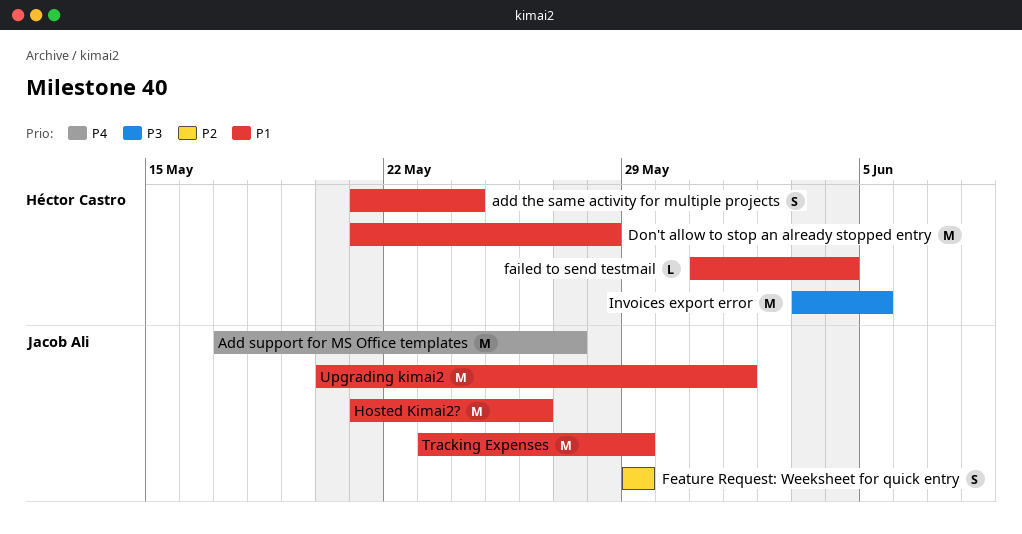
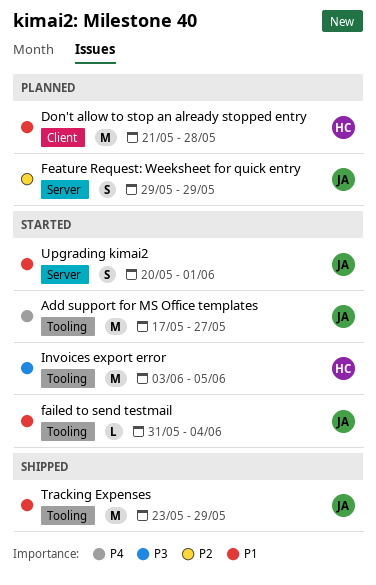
add the same activity for multiple projects: present -> none
failed to send testmail, owner: Héctor Castro -> Jacob Ali
Hosted Kimai2?: present -> none
Upgrading kimai2, estimate: M -> S

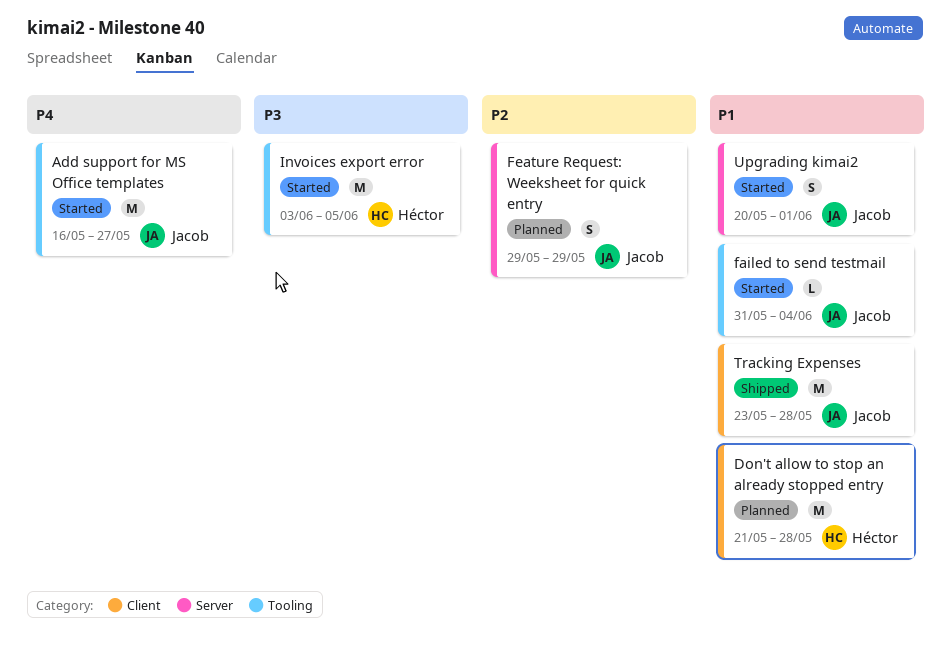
Add support for MS Office templates, start: May 17 -> May 16
Tracking Expenses, label: Tooling -> Client
Tracking Expenses, due: May 29 -> May 28

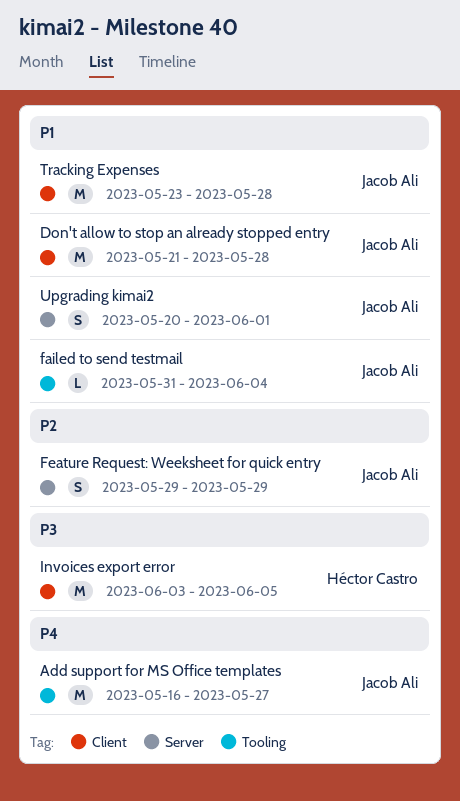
Don't allow to stop an already stopped entry, owner: Héctor Castro -> Jacob Ali
Invoices export error, label: Tooling -> Client

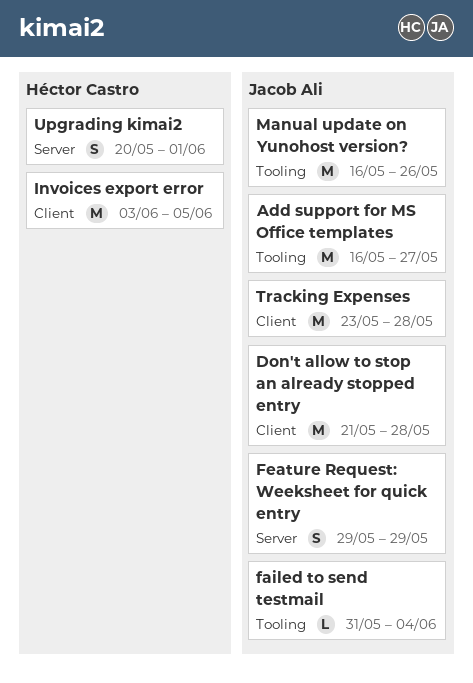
Manual update on Yunohost version?: none -> present
Upgrading kimai2, owner: Jacob Ali -> Héctor Castro

